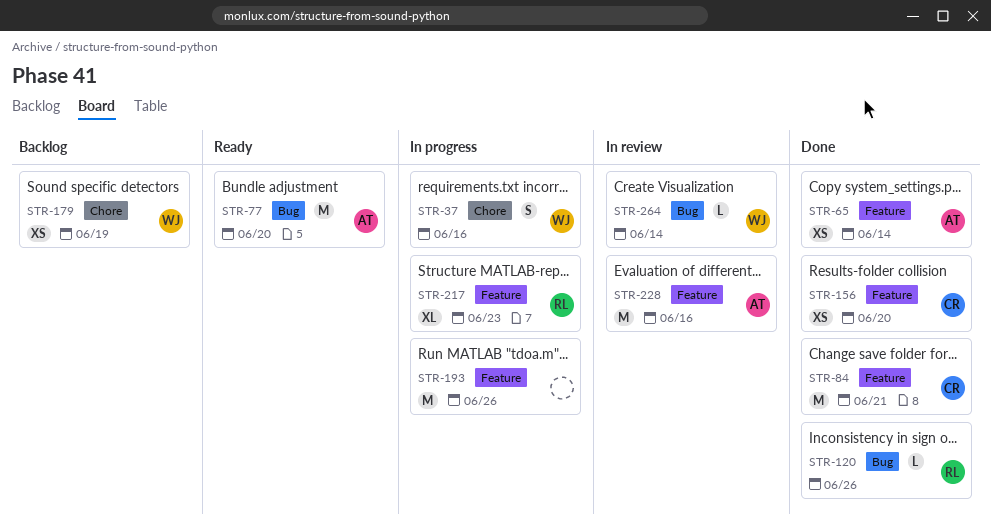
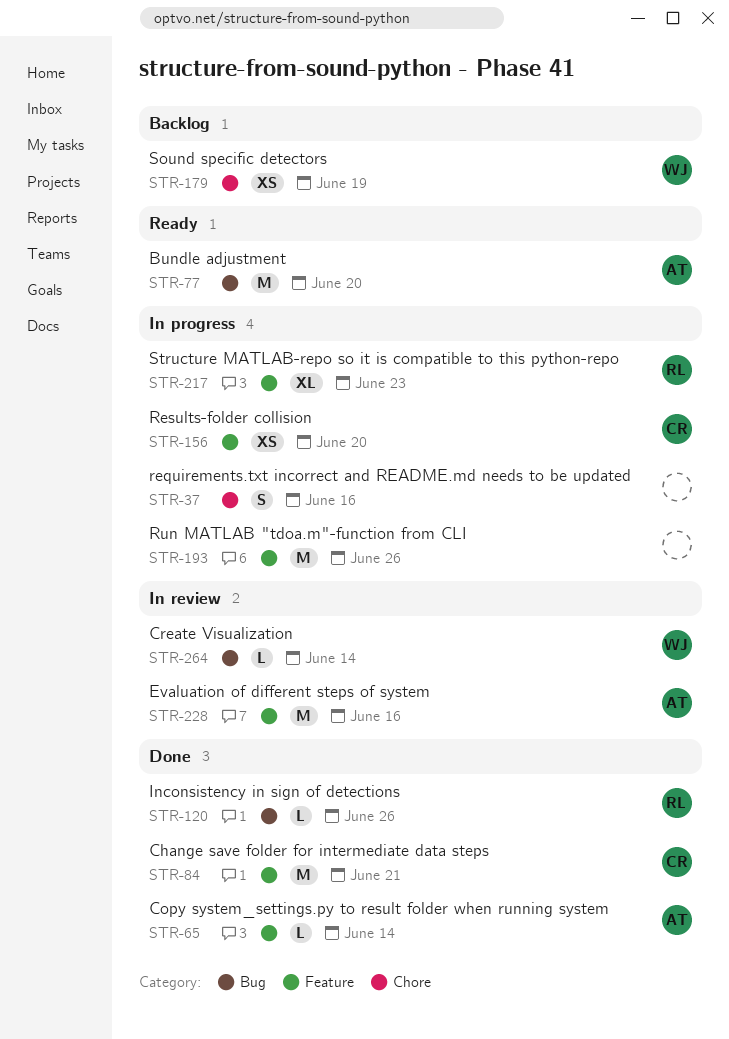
STR-37, owner: WJ -> none
STR-65, estimate: XS -> L
STR-156, status: Done -> In progress

